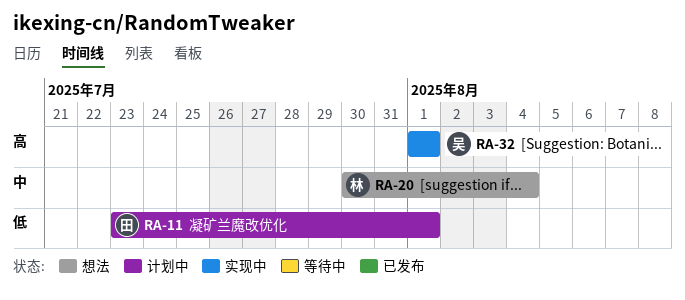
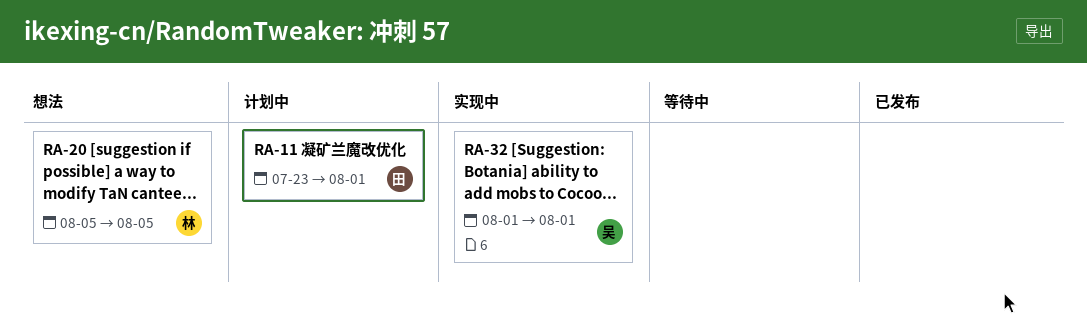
RA-20, start: Jul 30 -> Aug 5
RA-20, due: Aug 4 -> Aug 5

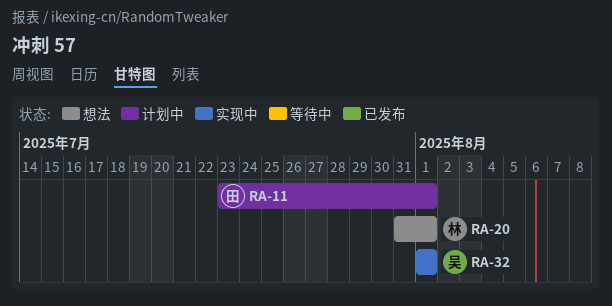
RA-20, start: Aug 5 -> Jul 31
RA-20, due: Aug 5 -> Aug 1

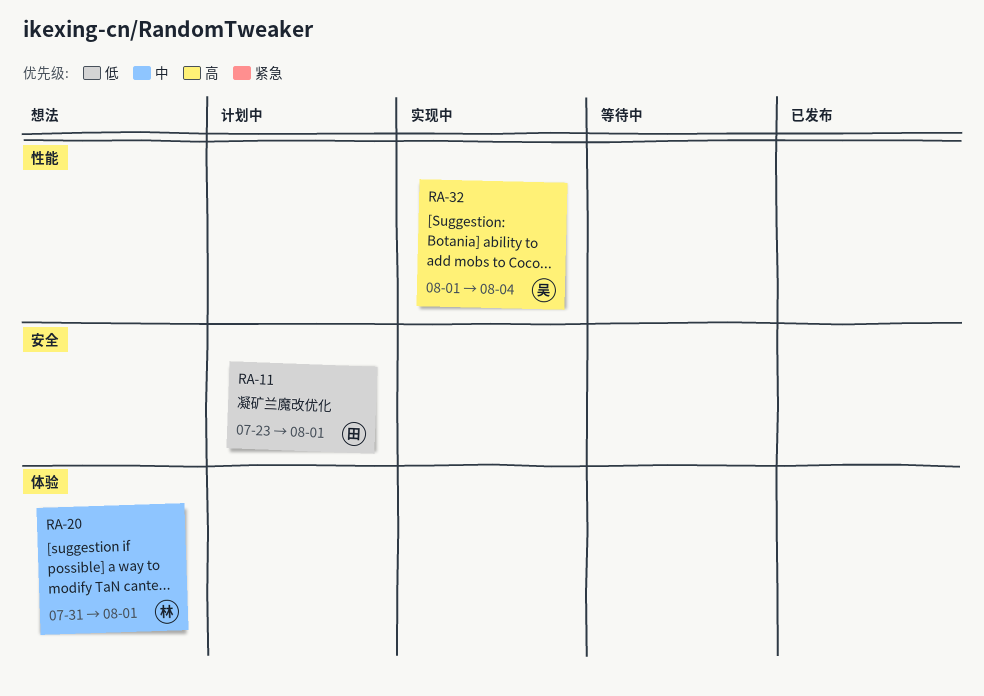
RA-32, due: Aug 1 -> Aug 4

